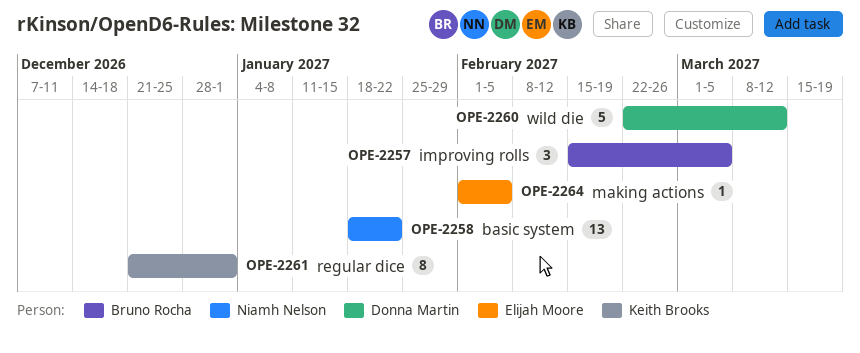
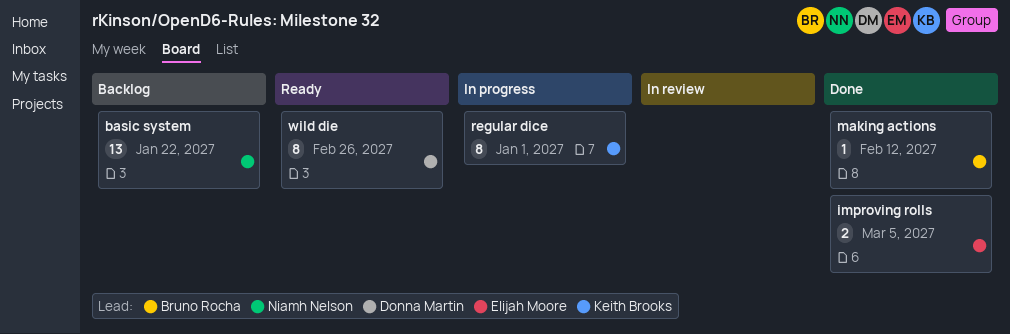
improving rolls, owner: Bruno Rocha -> Elijah Moore
improving rolls, estimate: 3 -> 2
making actions, owner: Elijah Moore -> Bruno Rocha
making actions, due: Feb 5 -> Feb 12
wild die, estimate: 5 -> 8
wild die, due: Mar 12 -> Feb 26

